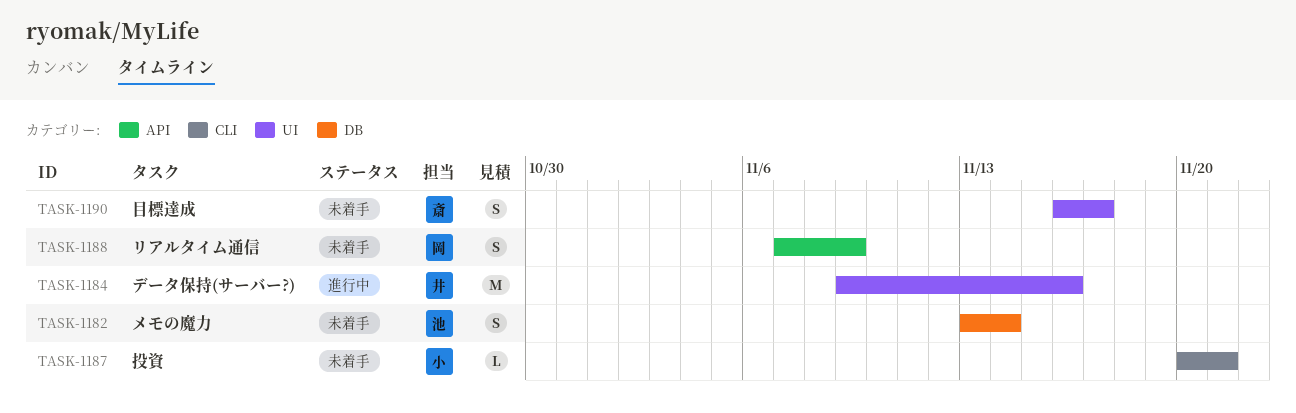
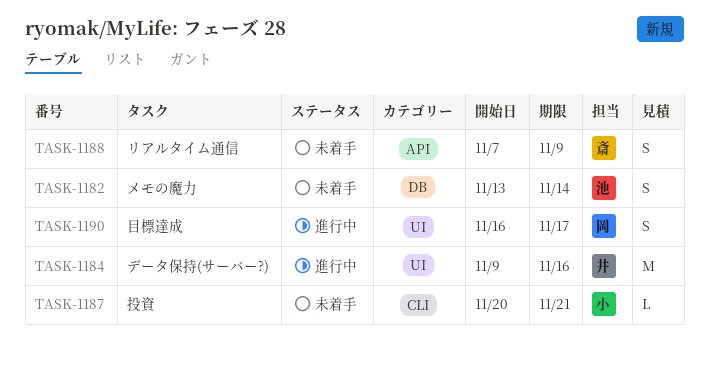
TASK-1188, owner: 岡 -> 斎
TASK-1190, status: 未着手 -> 進行中
TASK-1190, owner: 斎 -> 岡

